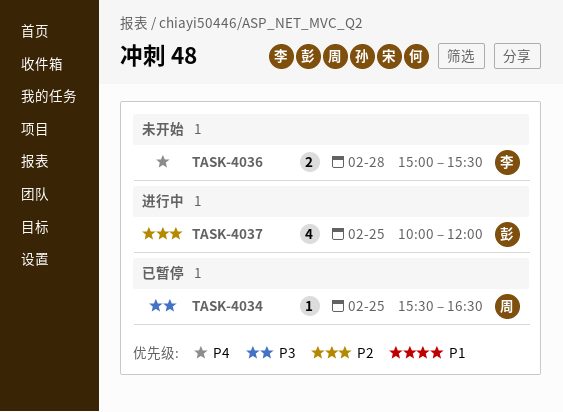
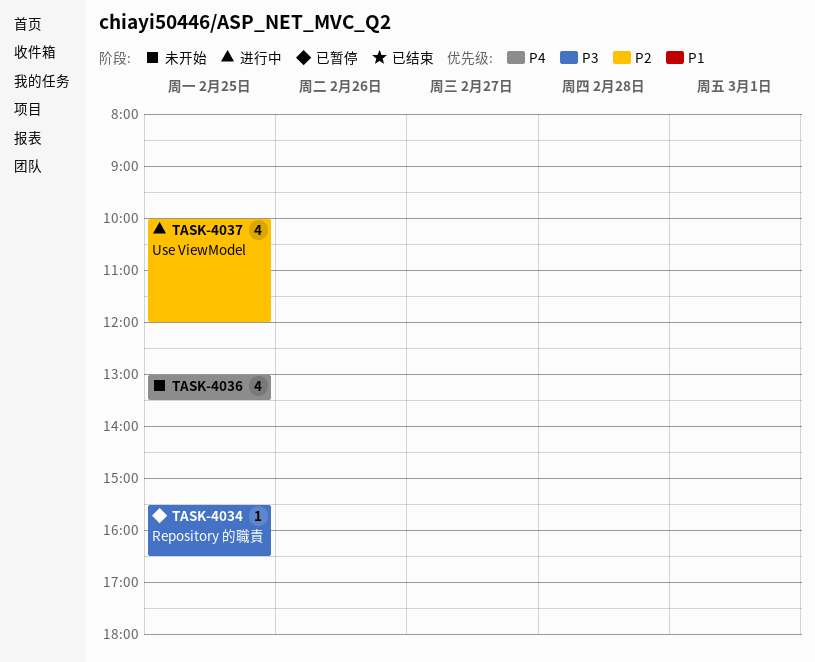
TASK-4036, estimate: 2 -> 4
TASK-4036, day: Feb 28 -> Feb 25
TASK-4036, begins: 15:00 -> 13:00
TASK-4036, ends: 15:30 -> 13:30

